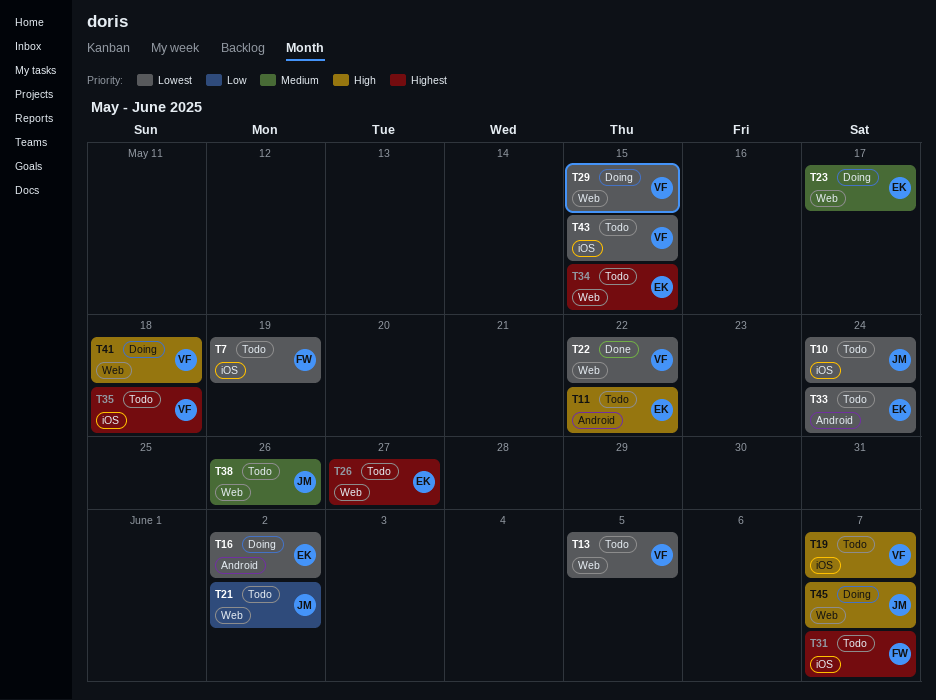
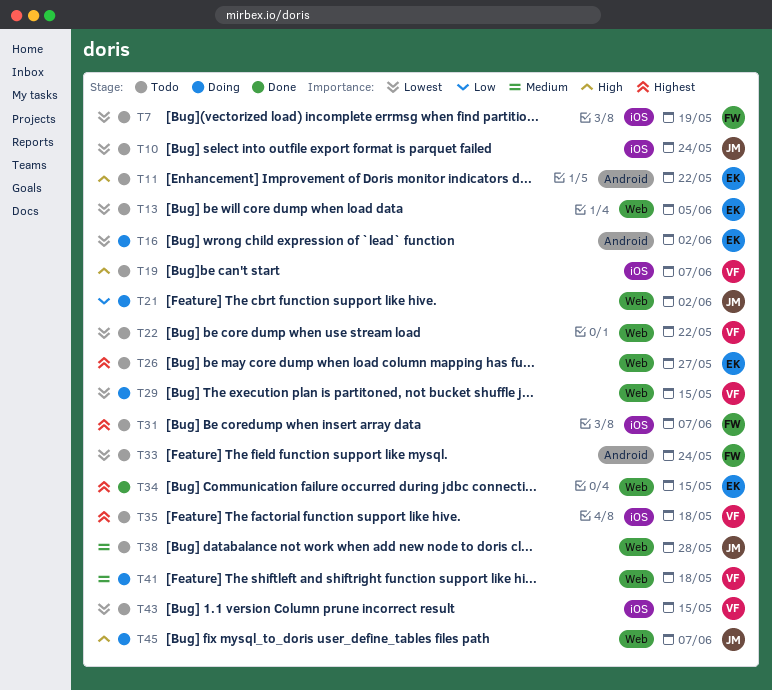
T13, owner: VF -> EK
T21, status: Todo -> Doing
T22, status: Done -> Todo
T23: present -> none
T33, owner: EK -> FW
T34, status: Todo -> Done
T38, due: May 26 -> May 28
T41, priority: High -> Medium

